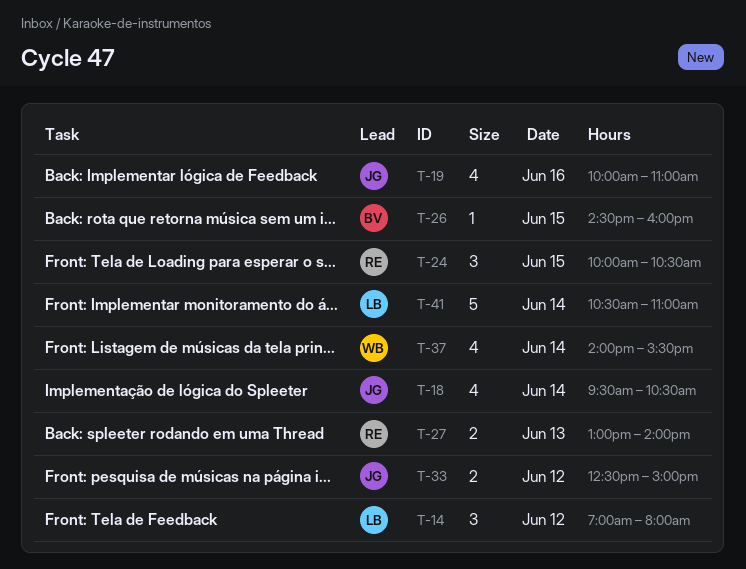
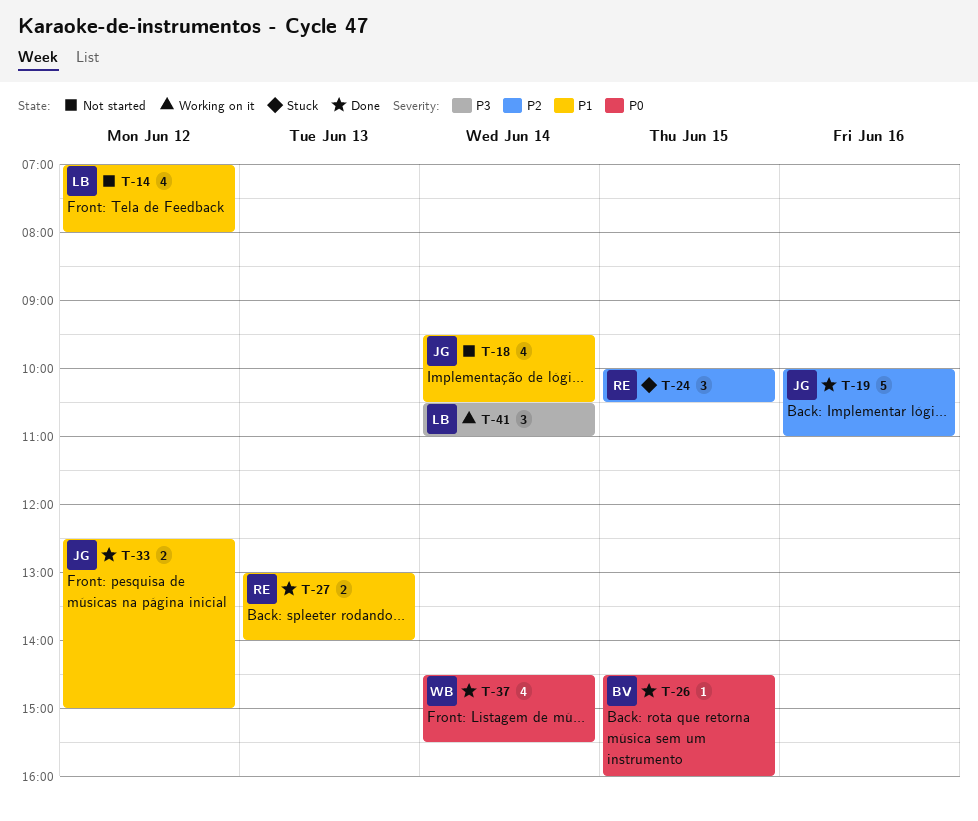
T-14, estimate: 3 -> 4
T-19, estimate: 4 -> 5
T-37, begins: 14:00 -> 14:30
T-41, estimate: 5 -> 3

